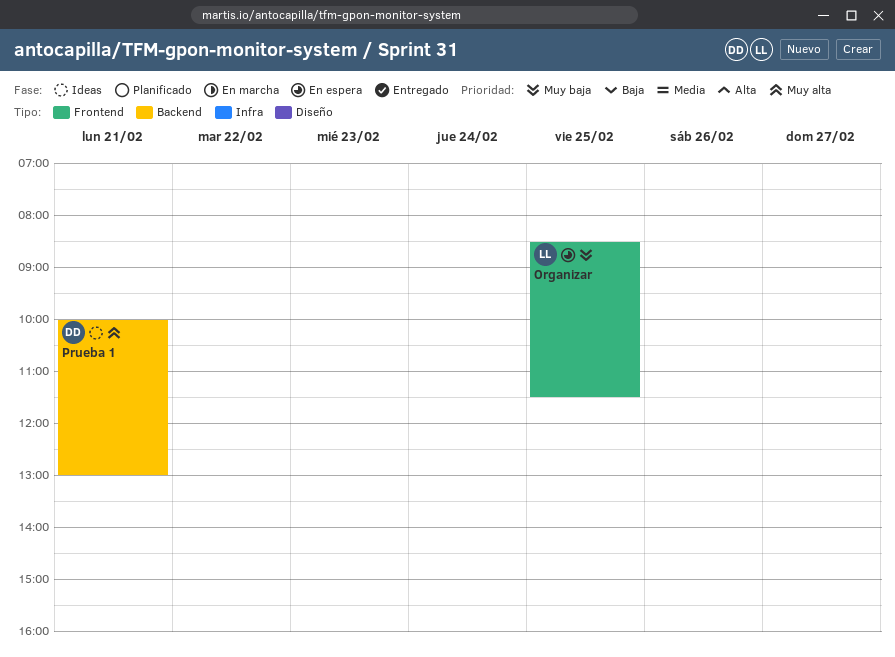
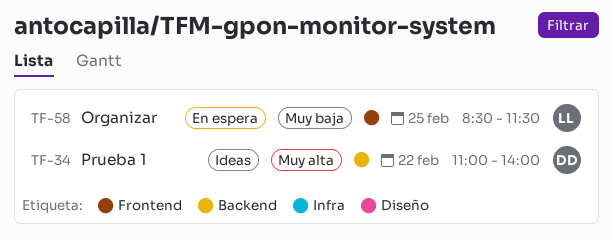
Prueba 1, day: Feb 21 -> Feb 22
Prueba 1, begins: 10:00 -> 11:00
Prueba 1, ends: 13:00 -> 14:00

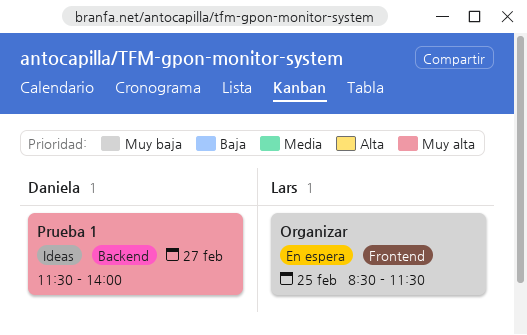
Prueba 1, day: Feb 22 -> Feb 27
Prueba 1, begins: 11:00 -> 11:30

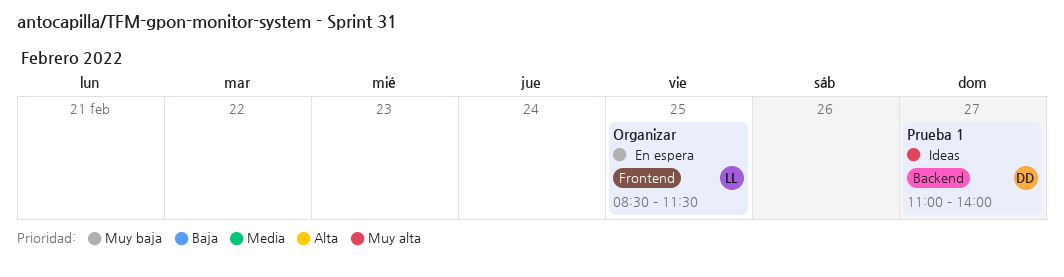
Prueba 1, begins: 11:30 -> 11:00

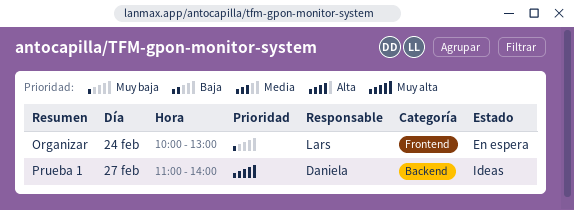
Organizar, day: Feb 25 -> Feb 24
Organizar, begins: 08:30 -> 10:00
Organizar, ends: 11:30 -> 13:00

